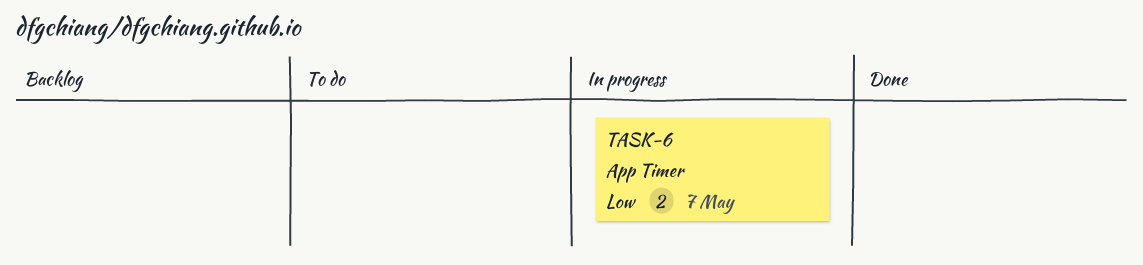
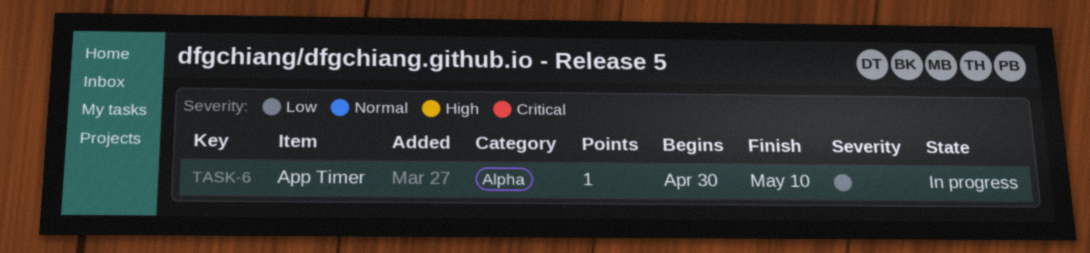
TASK-6, estimate: 2 -> 1
TASK-6, due: May 7 -> May 10

